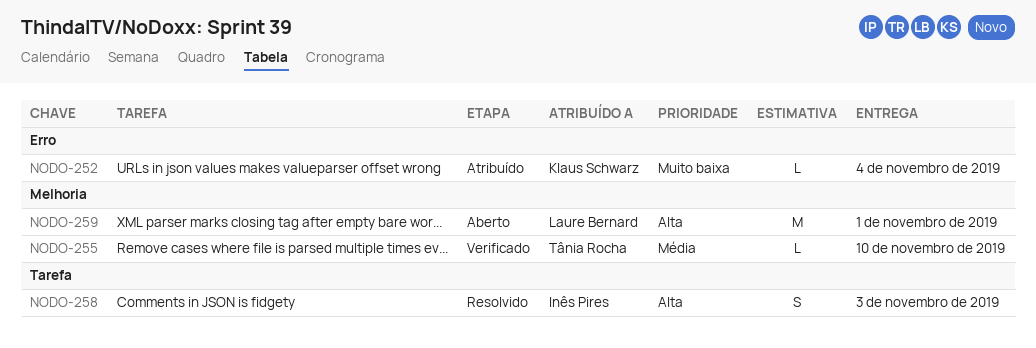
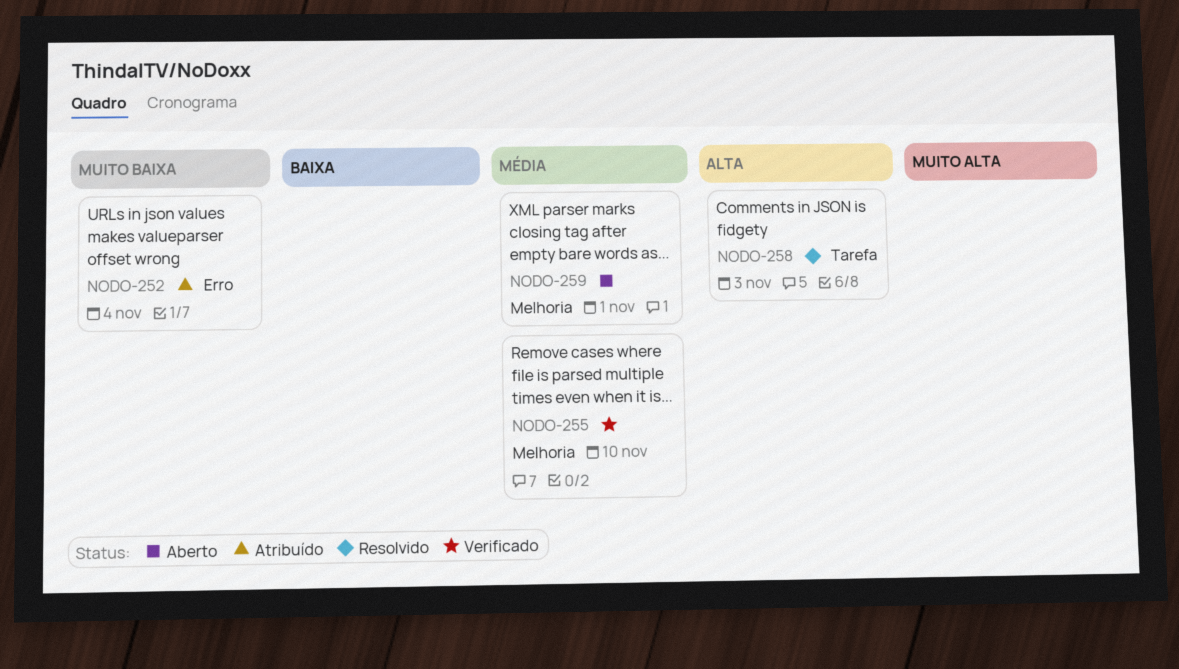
NODO-259, priority: Alta -> Média

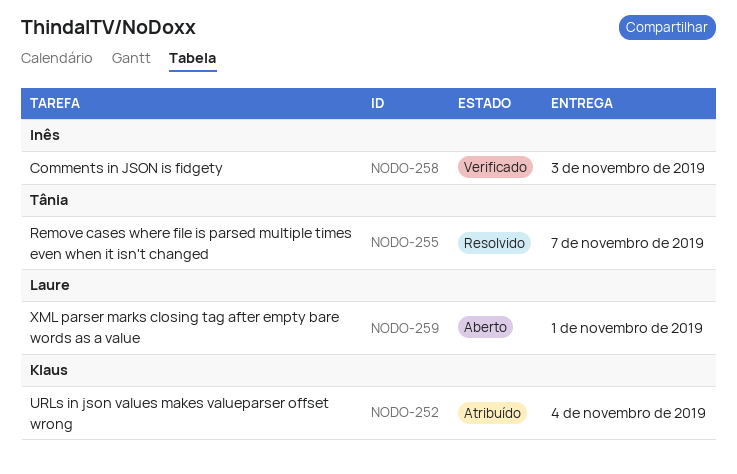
NODO-255, status: Verificado -> Resolvido
NODO-255, due: Nov 10 -> Nov 7
NODO-258, status: Resolvido -> Verificado

